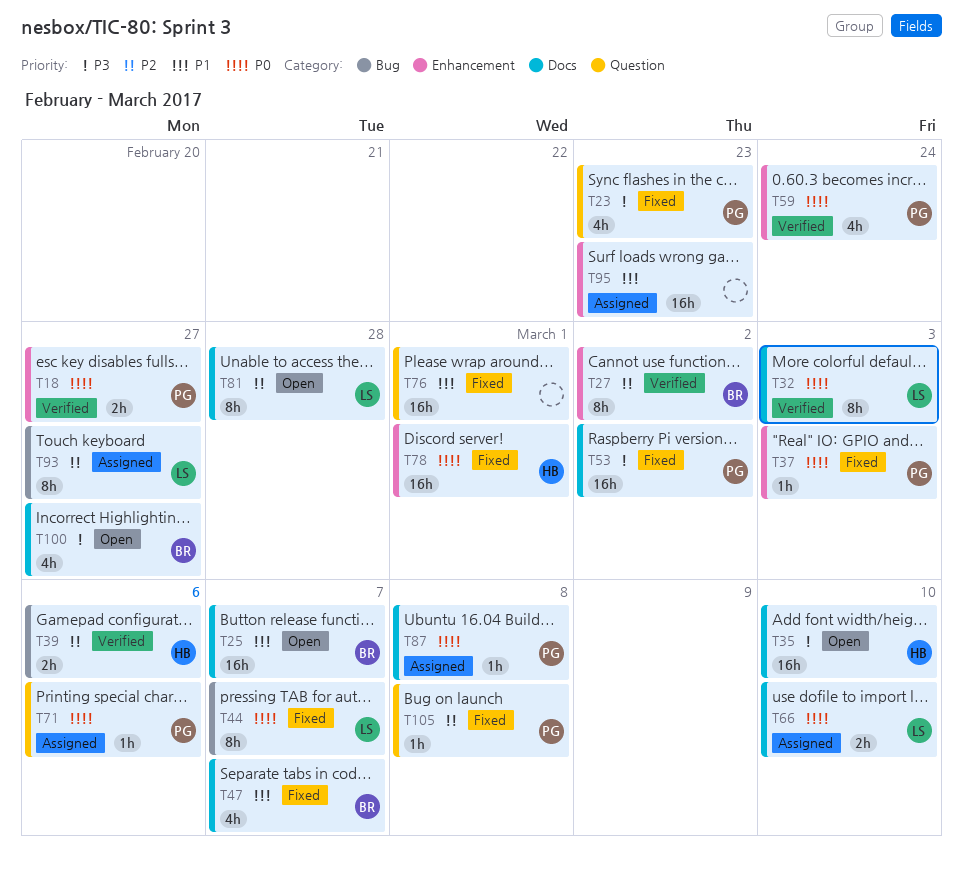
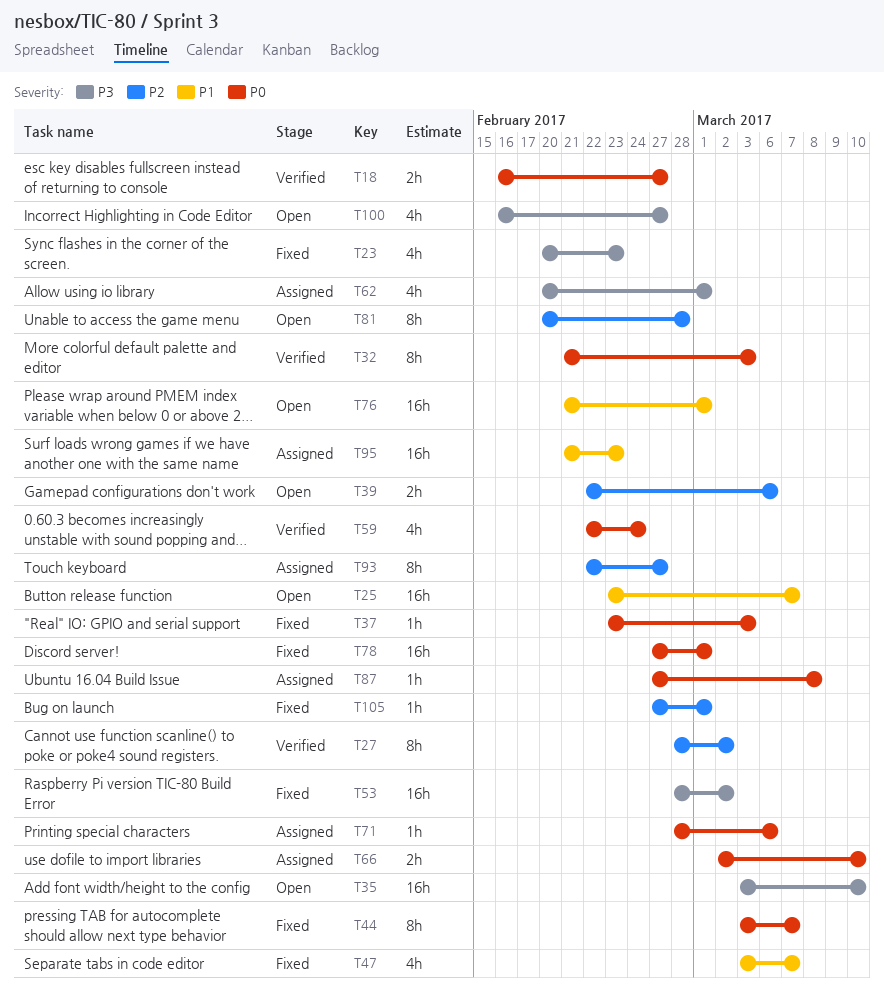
T39, status: Verified -> Open
T62: none -> present
T76, status: Fixed -> Open
T105, due: Mar 8 -> Mar 1

